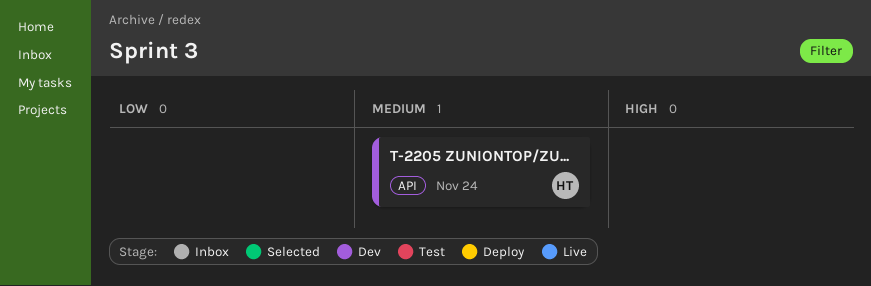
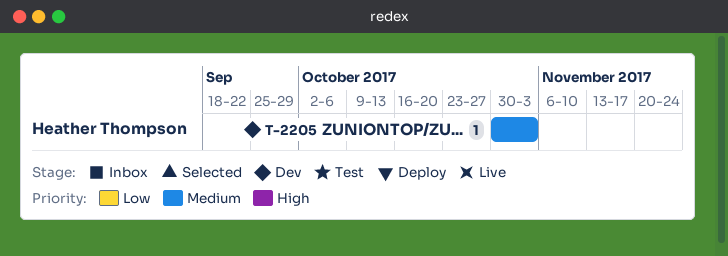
T-2205, due: Nov 24 -> Nov 3

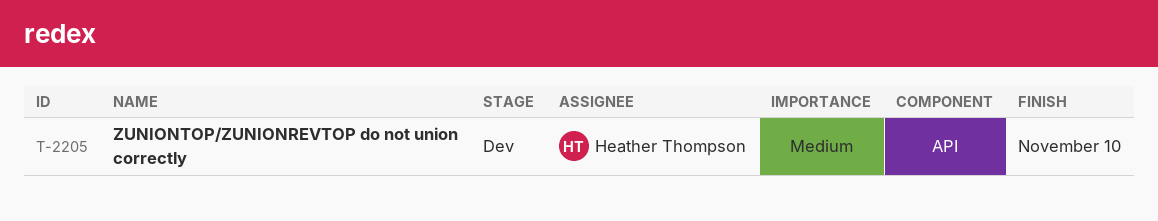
T-2205, due: Nov 3 -> Nov 10

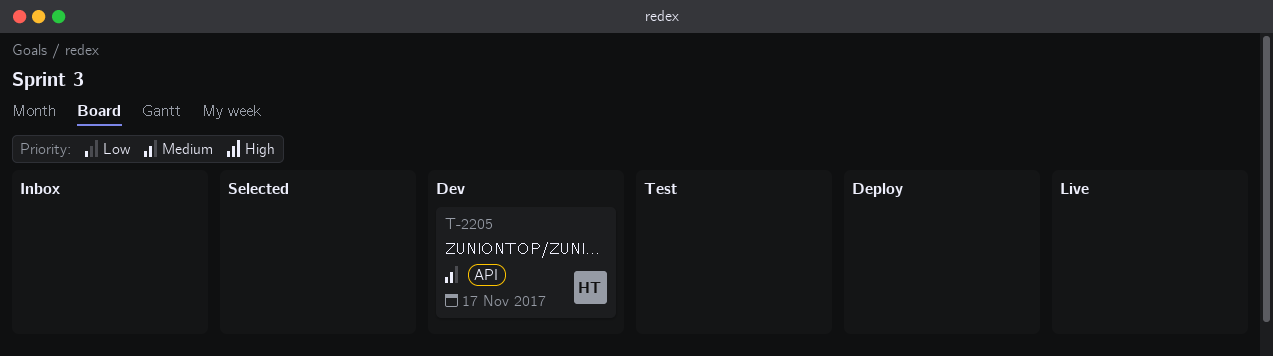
T-2205, due: Nov 10 -> Nov 17

